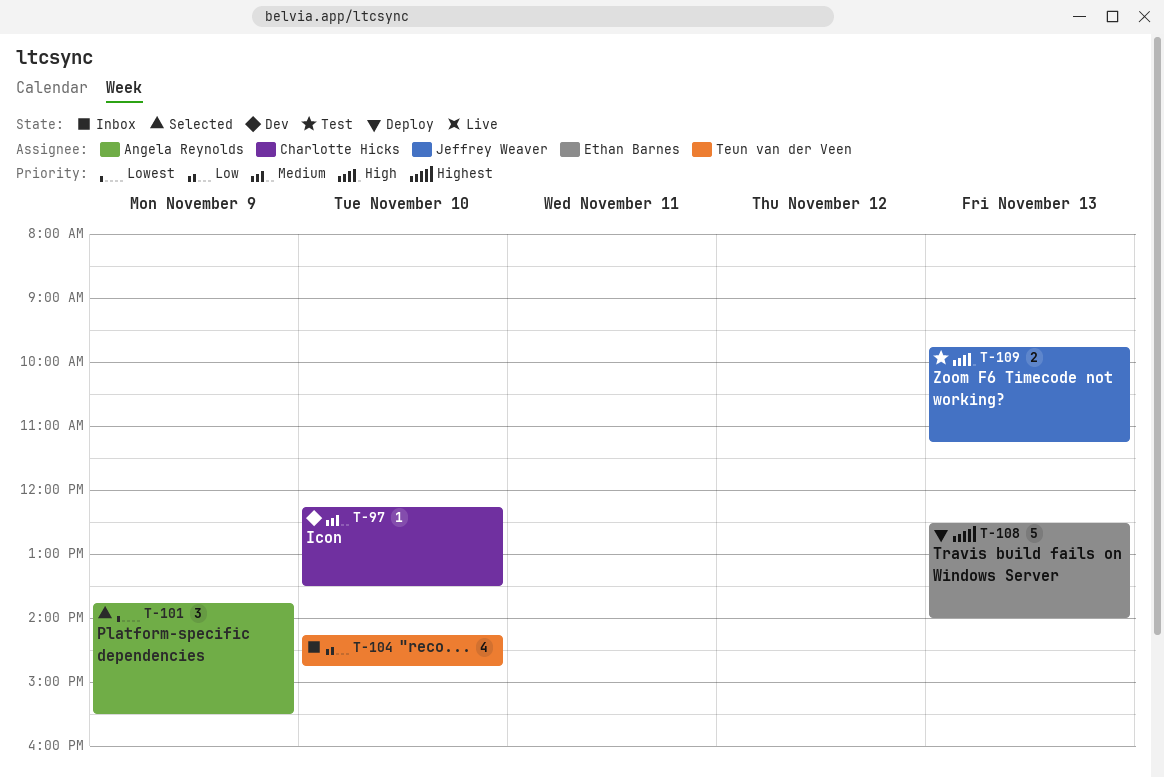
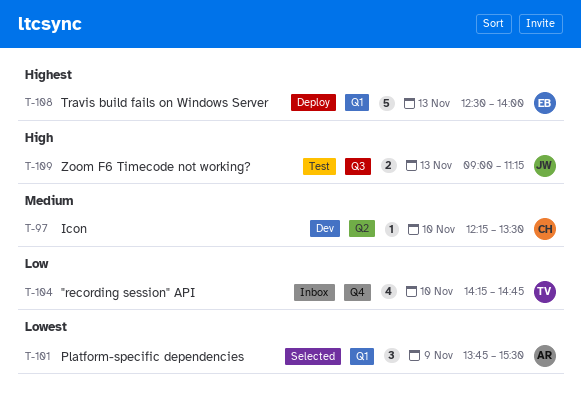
T-109, begins: 09:45 -> 09:00

